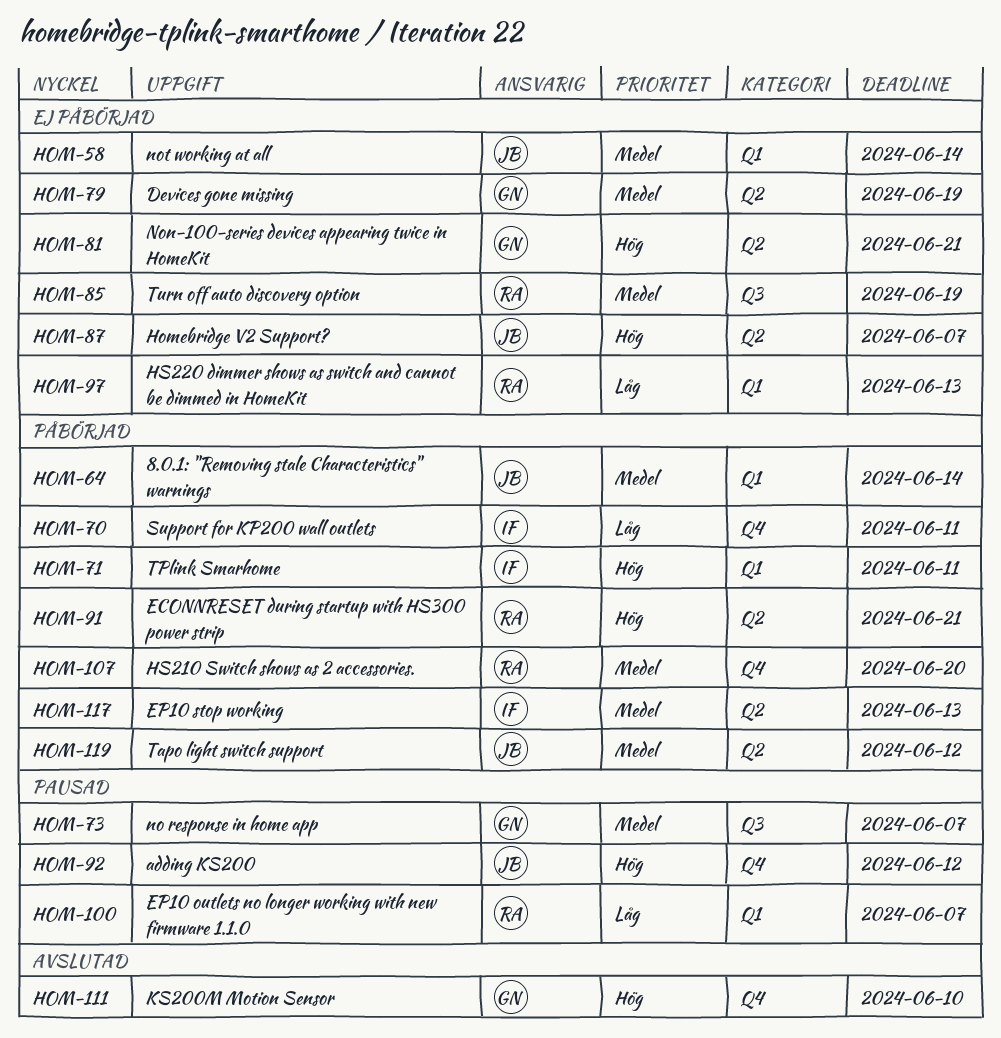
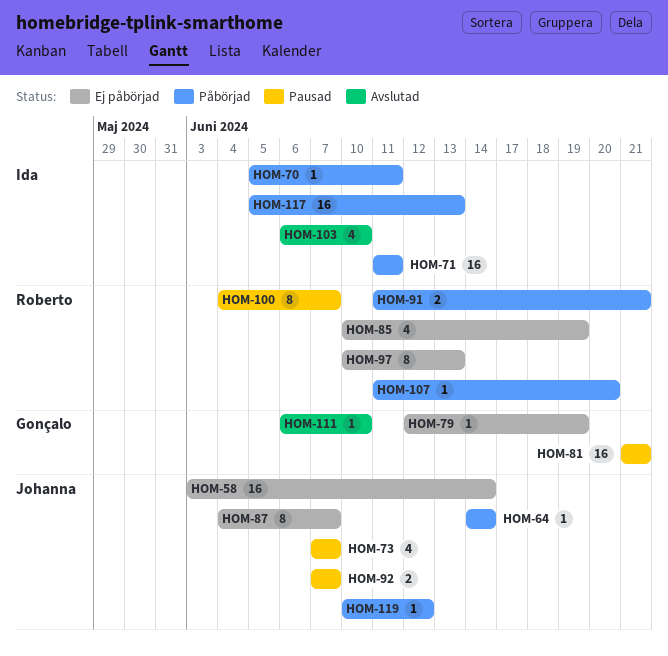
HOM-73, owner: Gonçalo -> Johanna
HOM-81, status: Ej påbörjad -> Pausad
HOM-92, due: Jun 12 -> Jun 7
HOM-103: none -> present

